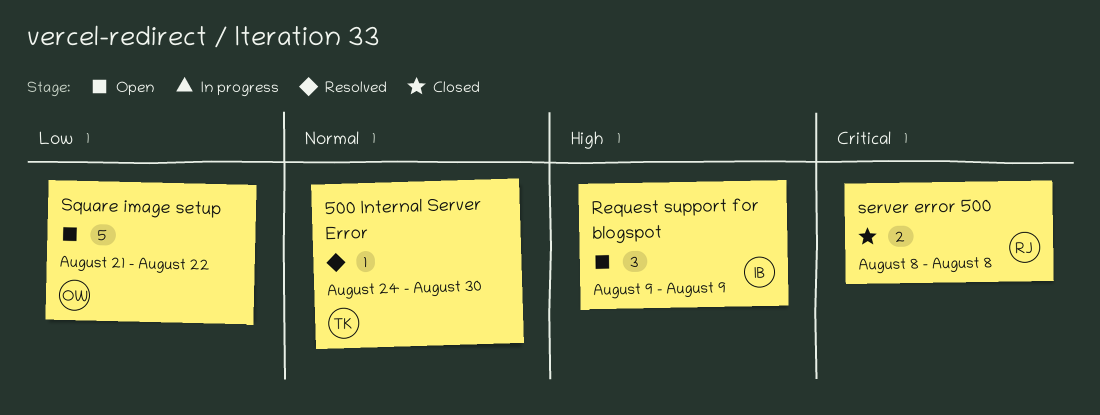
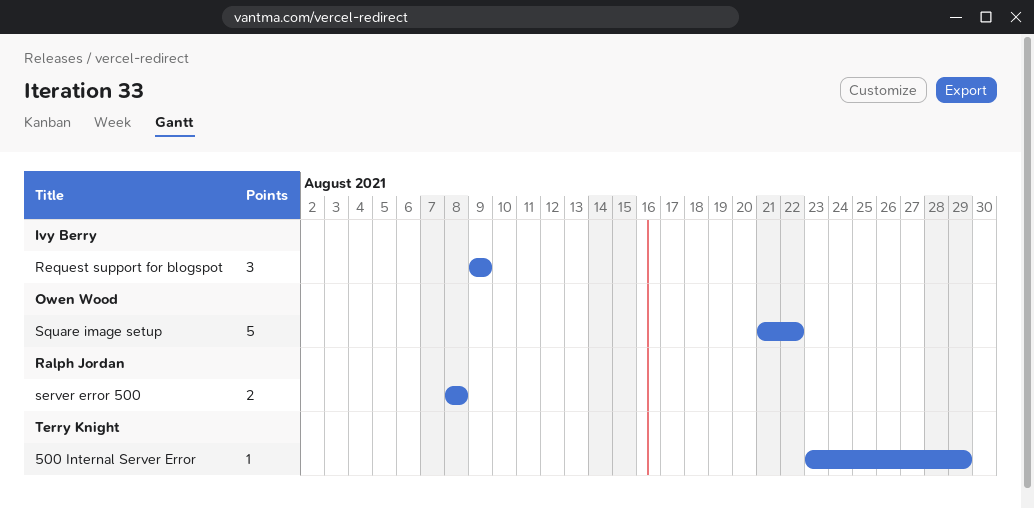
500 Internal Server Error, start: Aug 24 -> Aug 23
500 Internal Server Error, due: Aug 30 -> Aug 29

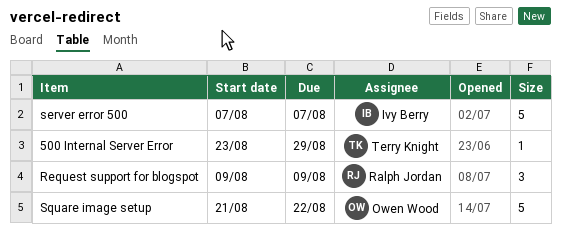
Request support for blogspot, owner: Ivy Berry -> Ralph Jordan
server error 500, owner: Ralph Jordan -> Ivy Berry
server error 500, estimate: 2 -> 5
server error 500, start: Aug 8 -> Aug 7
server error 500, due: Aug 8 -> Aug 7

